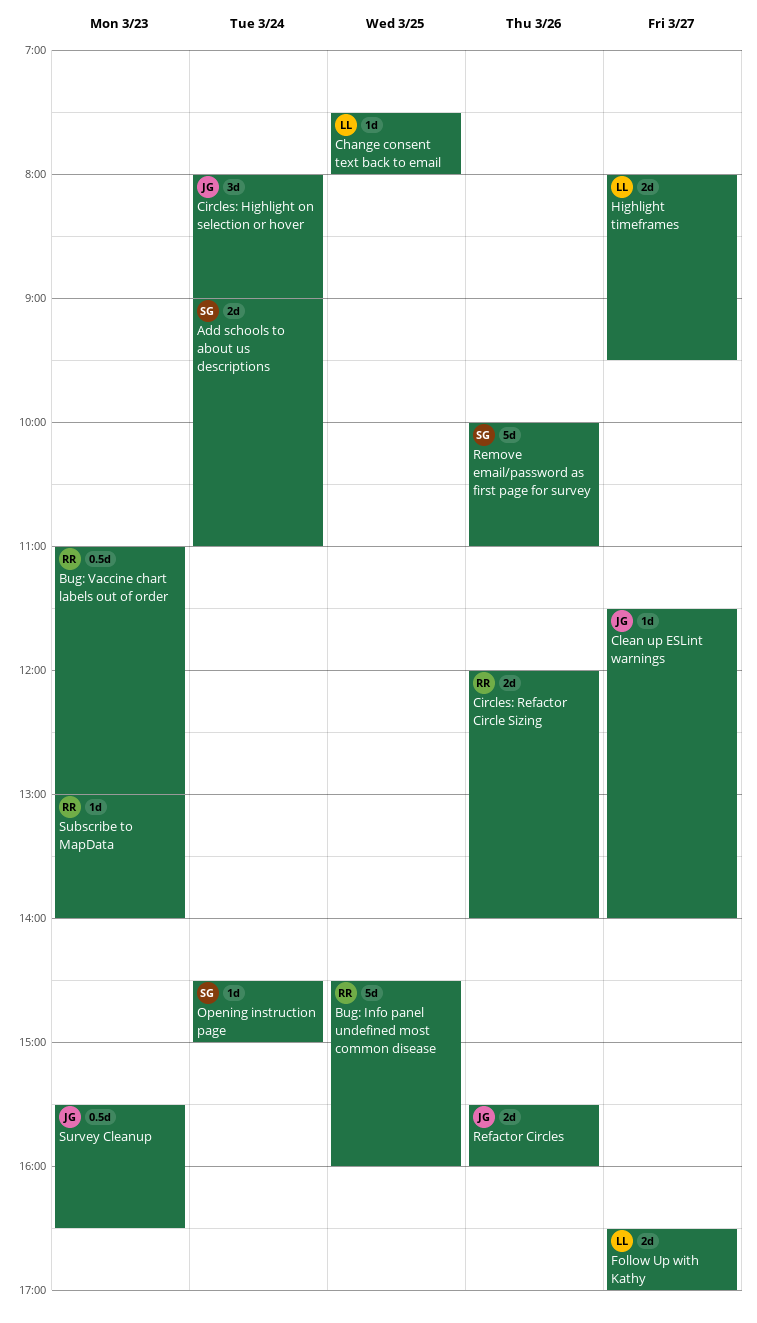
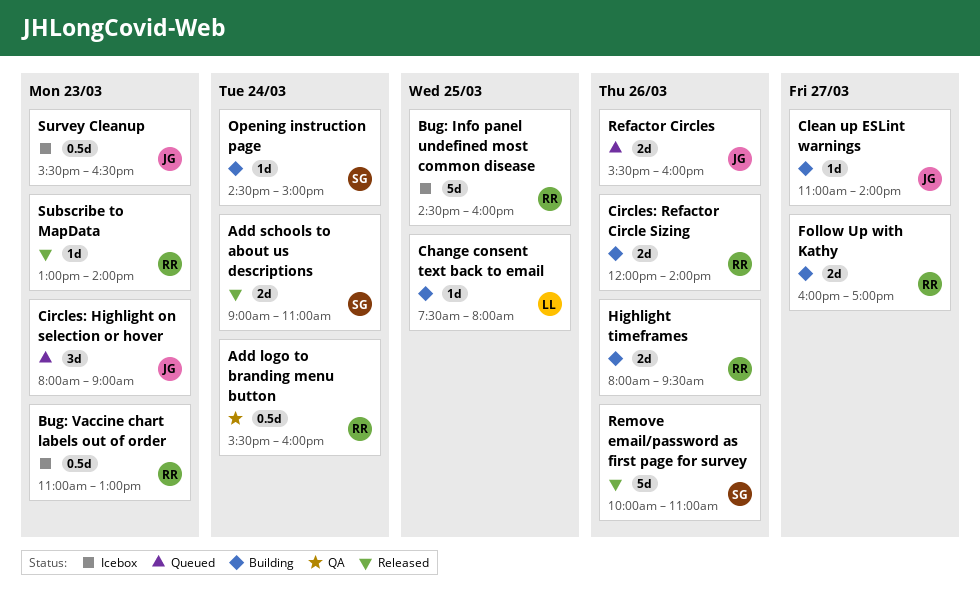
Add logo to branding menu button: none -> present
Circles: Highlight on selection or hover, day: Mar 24 -> Mar 23
Clean up ESLint warnings, begins: 11:30 -> 11:00
Follow Up with Kathy, owner: LL -> RR
Follow Up with Kathy, begins: 16:30 -> 16:00
Highlight timeframes, owner: LL -> RR
Highlight timeframes, day: Mar 27 -> Mar 26

